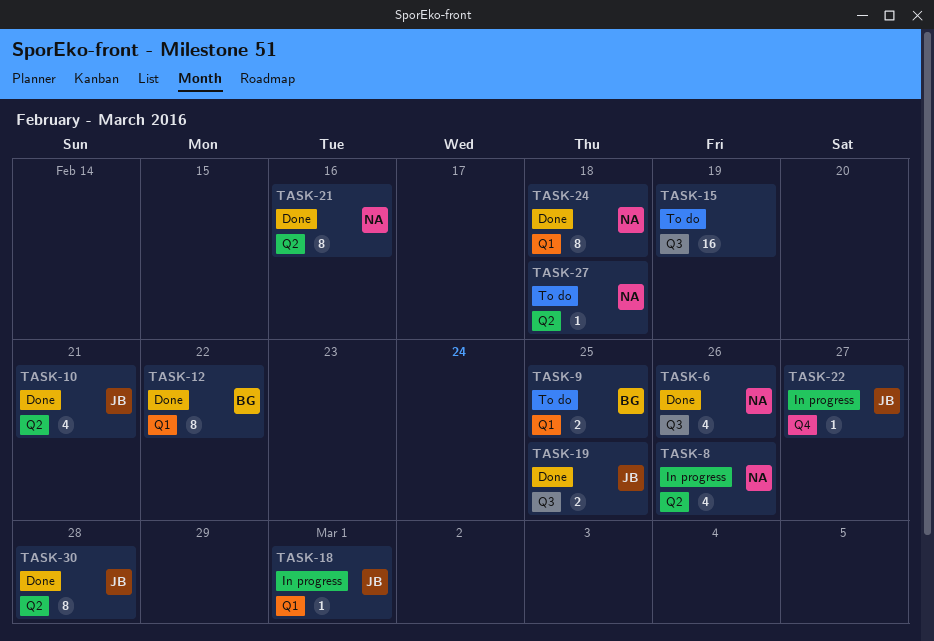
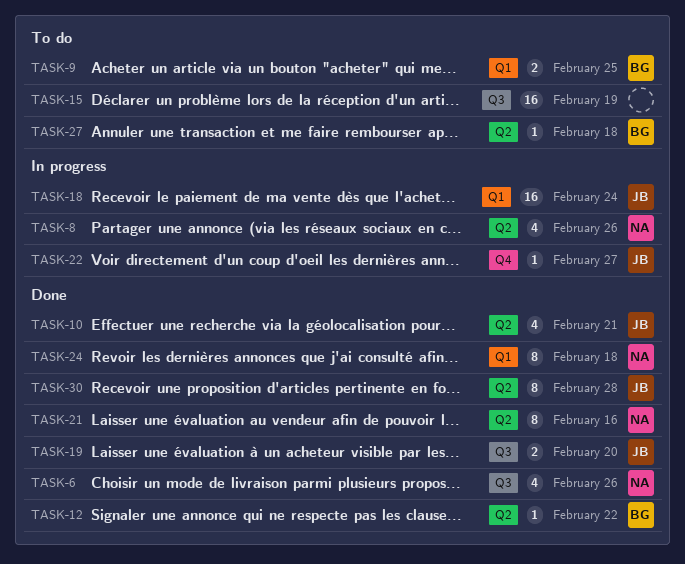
TASK-12, label: Q1 -> Q2
TASK-12, estimate: 8 -> 1
TASK-18, estimate: 1 -> 16
TASK-18, due: Mar 1 -> Feb 24
TASK-19, due: Feb 25 -> Feb 20
TASK-27, owner: NA -> BG

